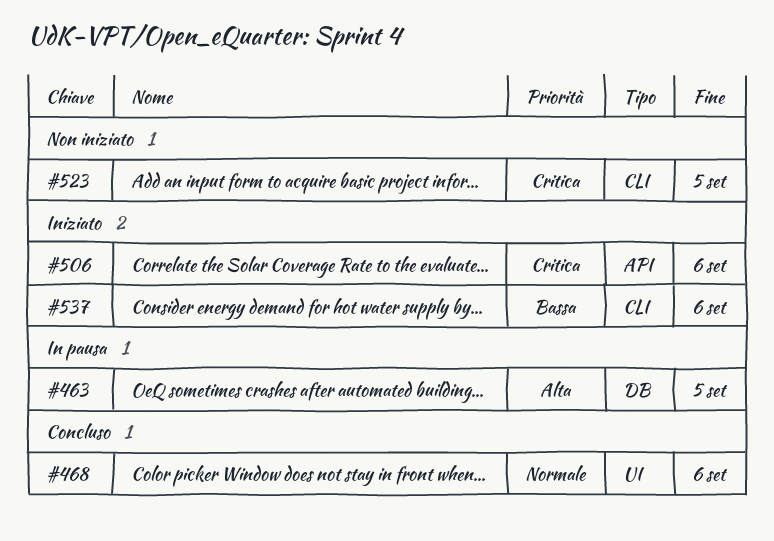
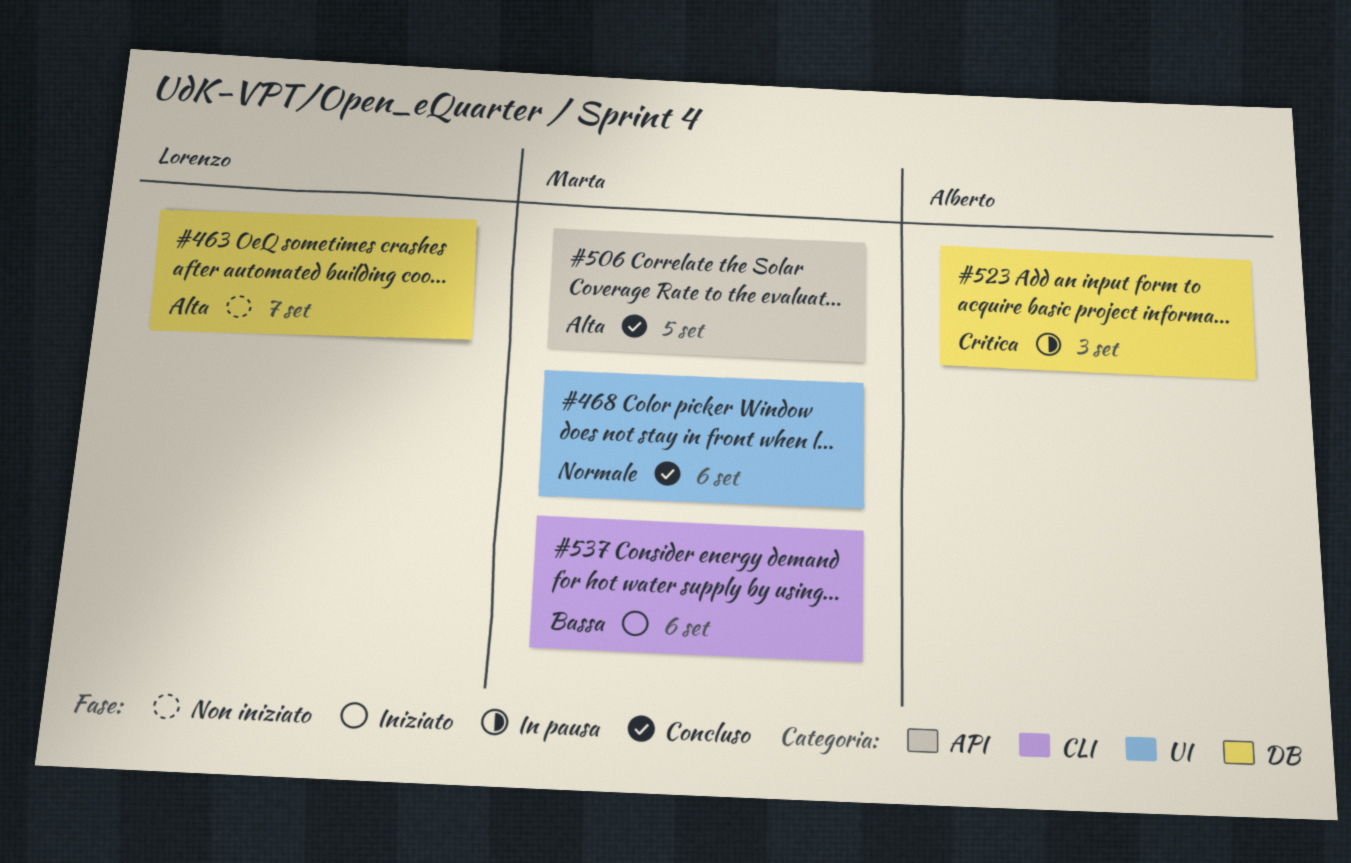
#463, status: In pausa -> Non iniziato
#463, due: Sep 5 -> Sep 7
#506, status: Iniziato -> Concluso
#506, priority: Critica -> Alta
#506, due: Sep 6 -> Sep 5
#523, status: Non iniziato -> In pausa
#523, label: CLI -> DB
#523, due: Sep 5 -> Sep 3

